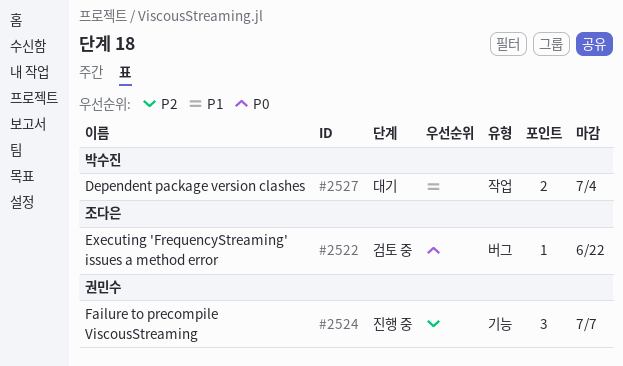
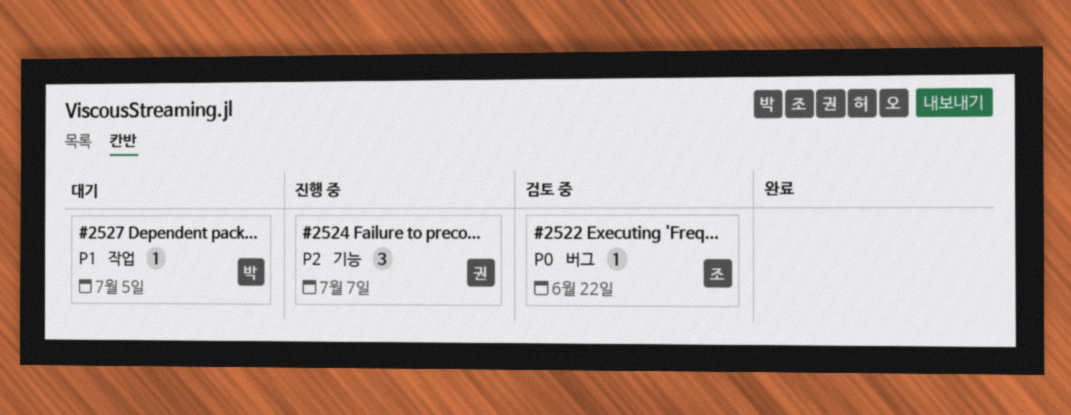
#2527, estimate: 2 -> 1
#2527, due: Jul 4 -> Jul 5

